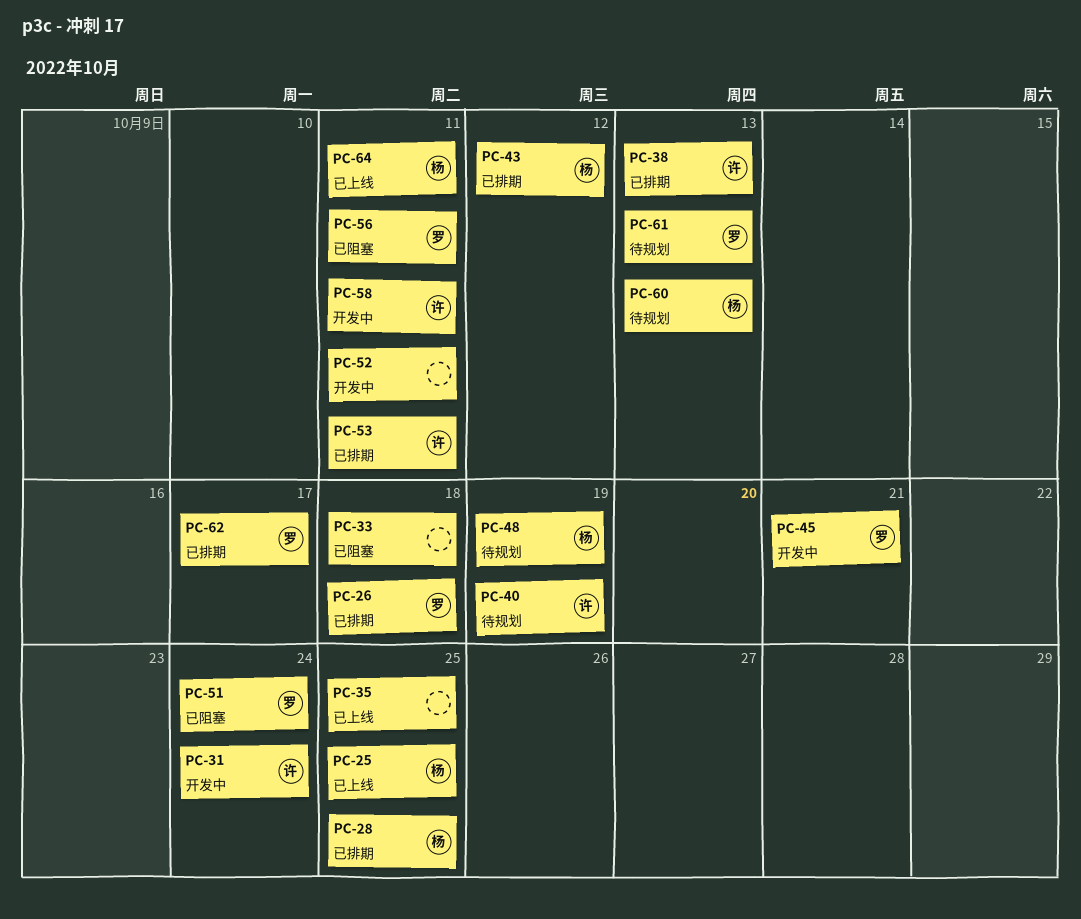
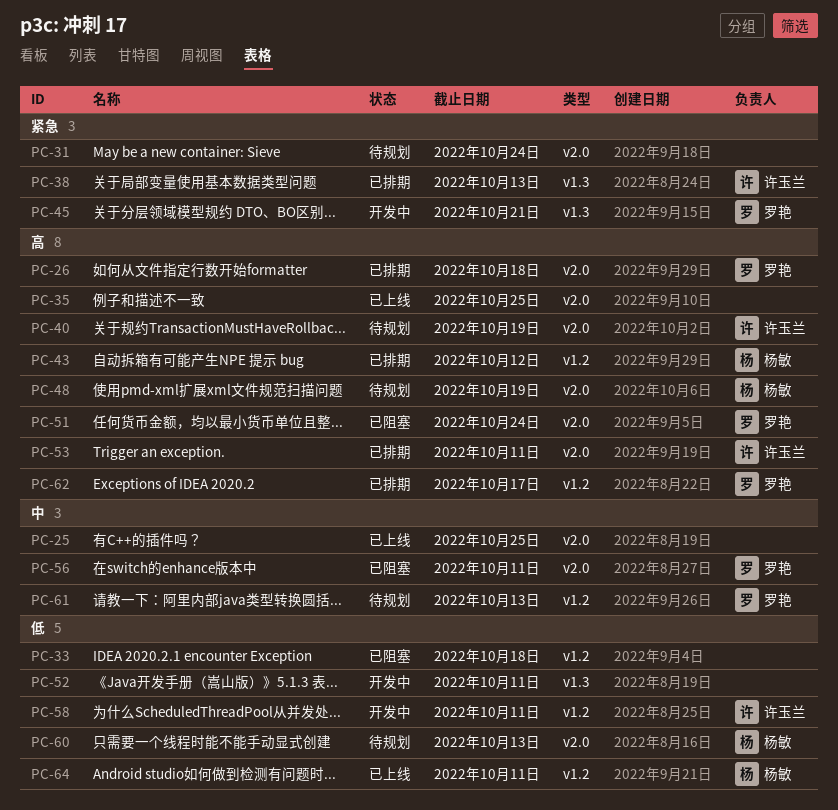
PC-25, owner: 杨敏 -> none
PC-28: present -> none
PC-31, status: 开发中 -> 待规划
PC-31, owner: 许玉兰 -> none

